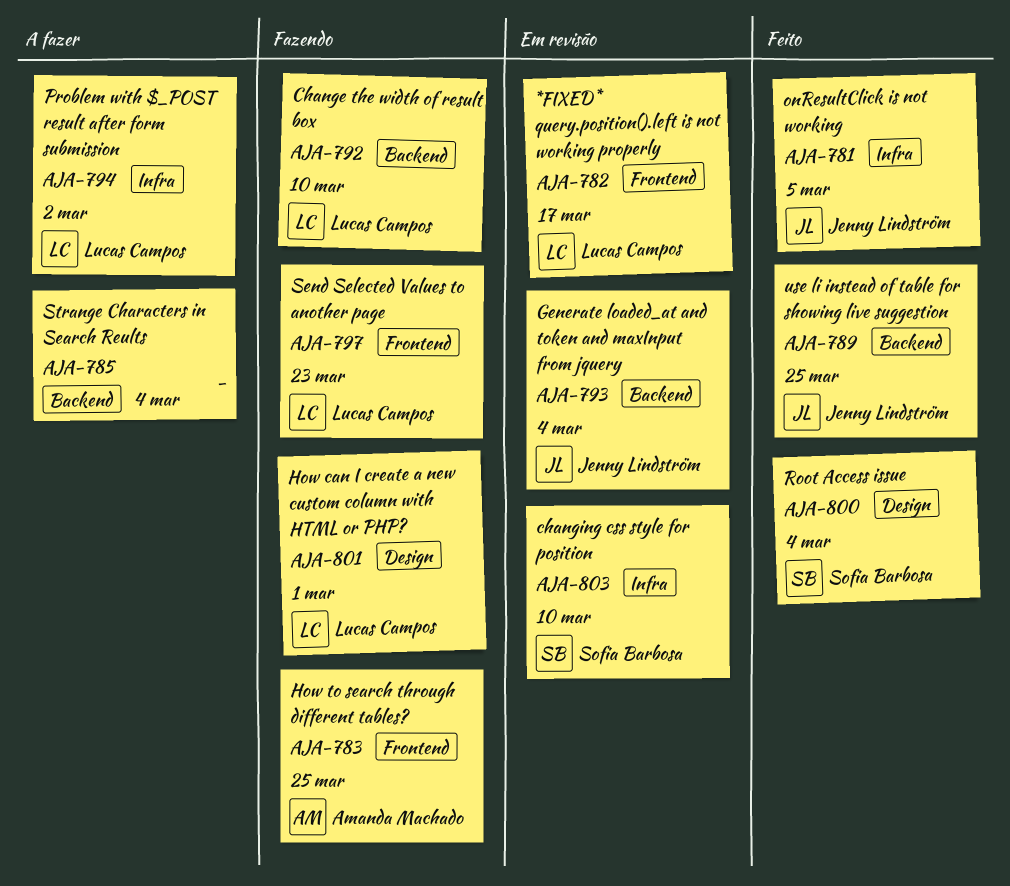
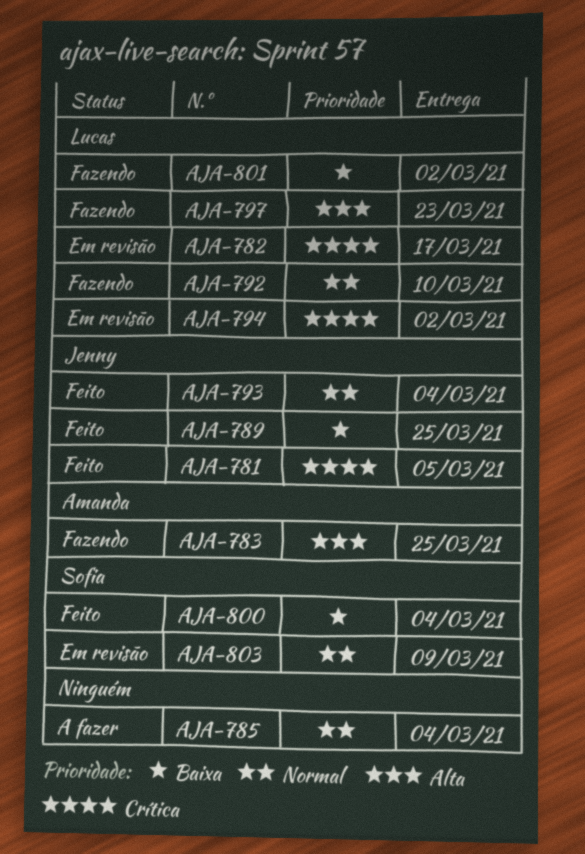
AJA-793, status: Em revisão -> Feito
AJA-794, status: A fazer -> Em revisão
AJA-801, due: Mar 1 -> Mar 2
AJA-803, due: Mar 10 -> Mar 9

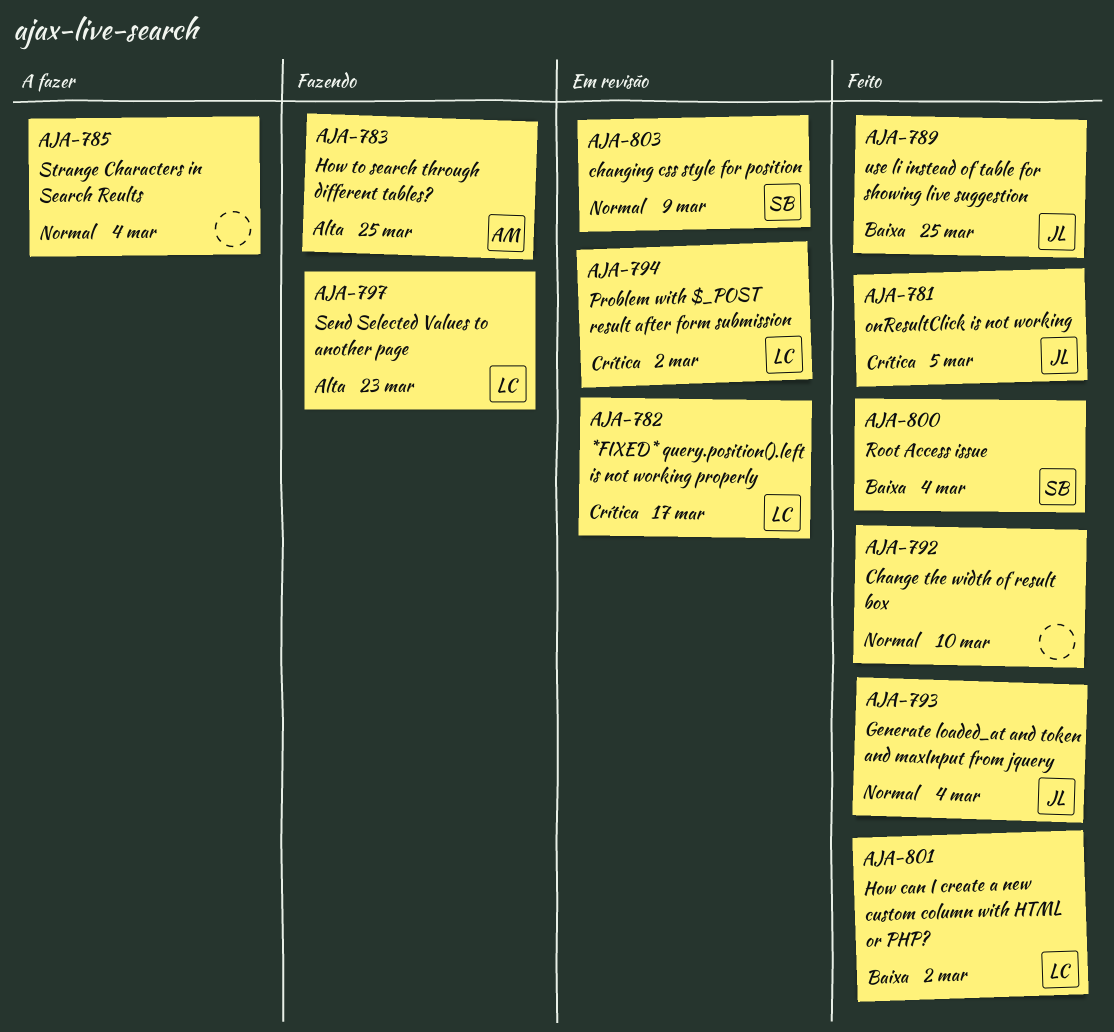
AJA-792, status: Fazendo -> Feito
AJA-792, owner: Lucas -> none
AJA-801, status: Fazendo -> Feito

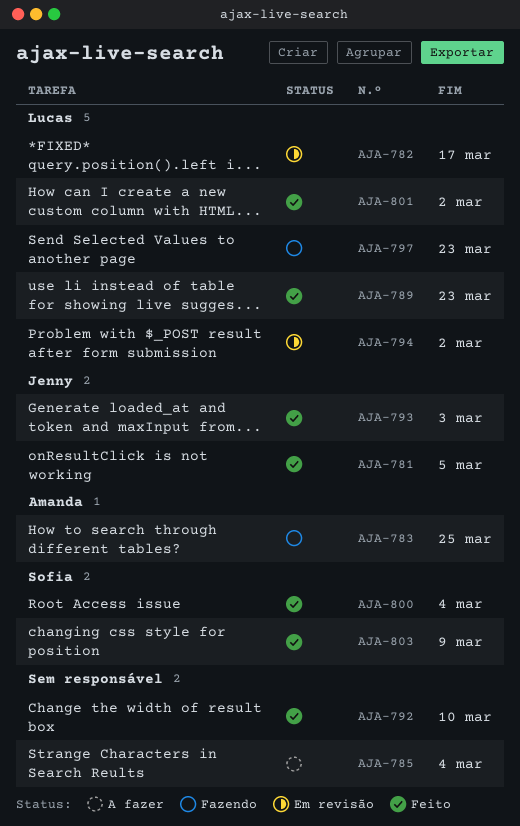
AJA-789, owner: Jenny -> Lucas
AJA-789, due: Mar 25 -> Mar 23
AJA-793, due: Mar 4 -> Mar 3
AJA-803, status: Em revisão -> Feito

